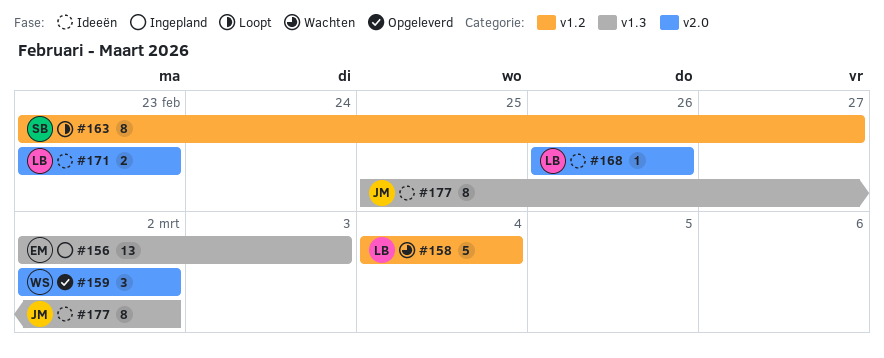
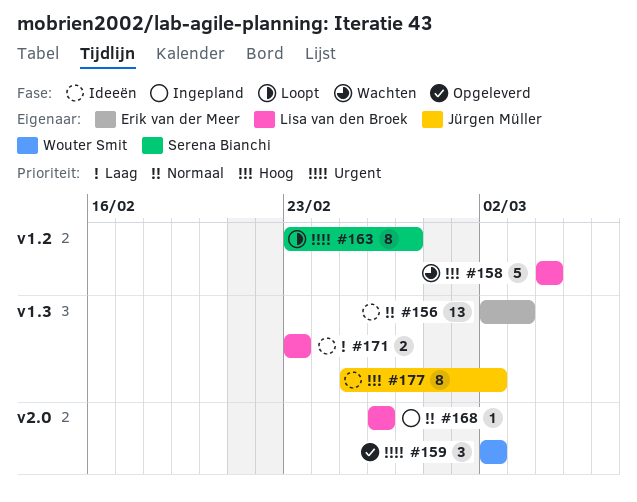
#156, status: Ingepland -> Ideeën
#168, status: Ideeën -> Ingepland
#171, label: v2.0 -> v1.3

